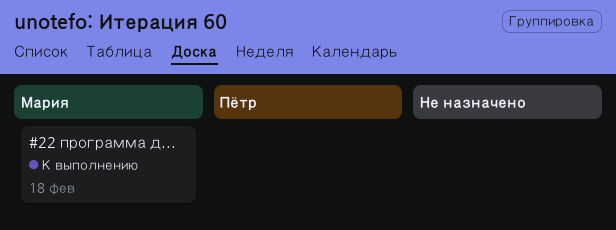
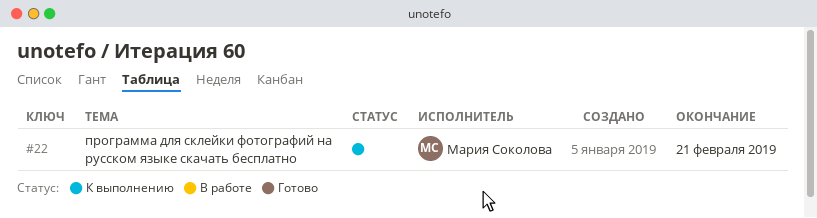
#22, due: Feb 18 -> Feb 21

